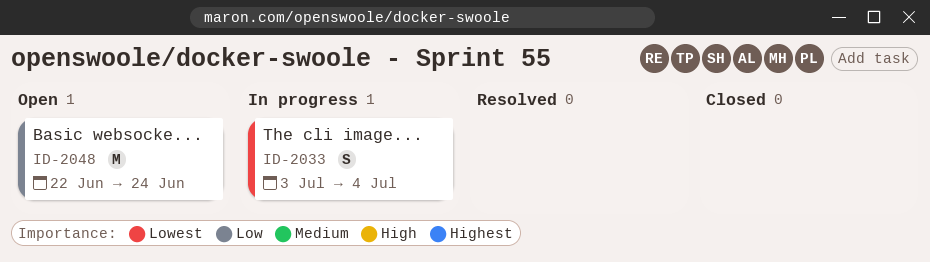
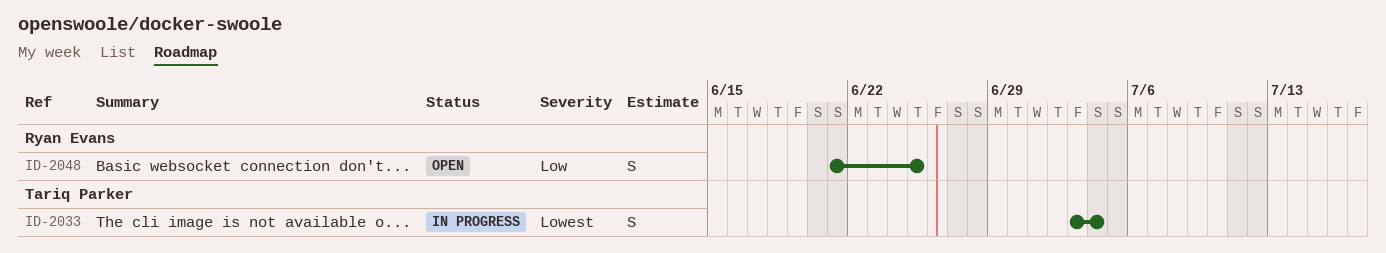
ID-2048, estimate: M -> S
ID-2048, start: Jun 22 -> Jun 21
ID-2048, due: Jun 24 -> Jun 25

